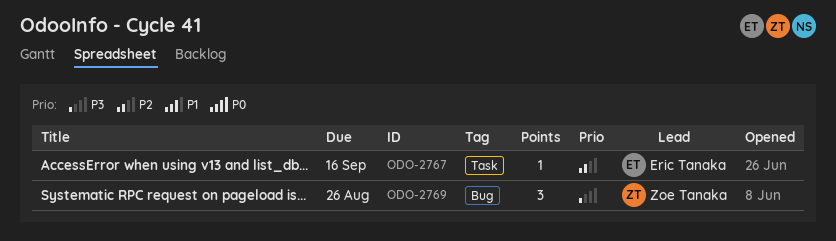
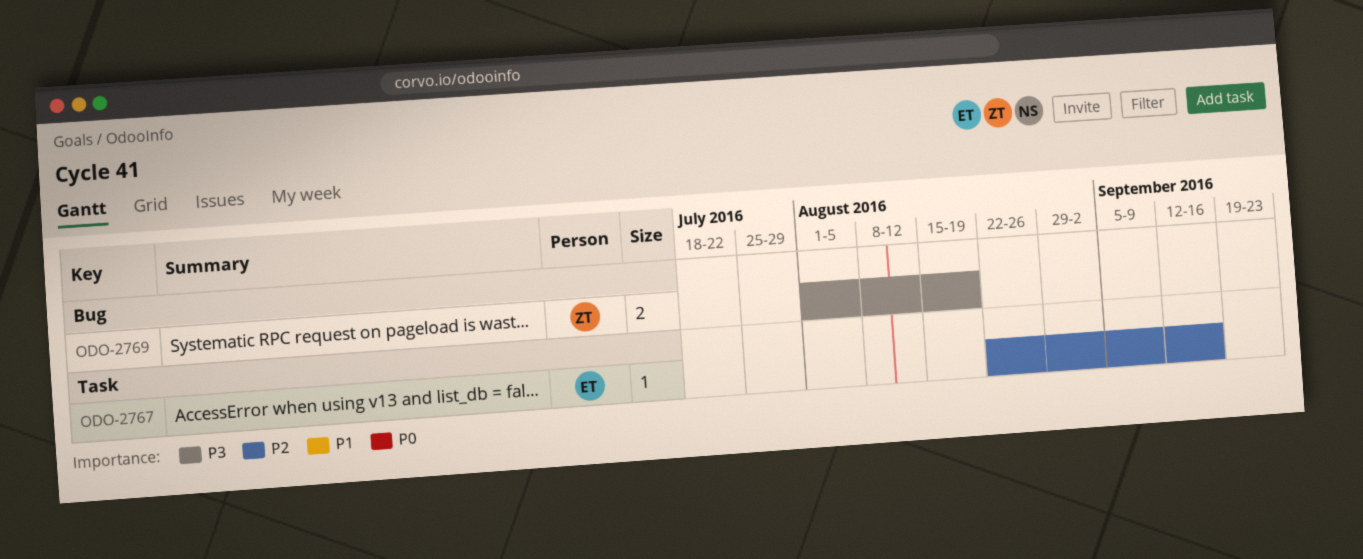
ODO-2769, estimate: 3 -> 2
ODO-2769, due: Aug 26 -> Aug 19

